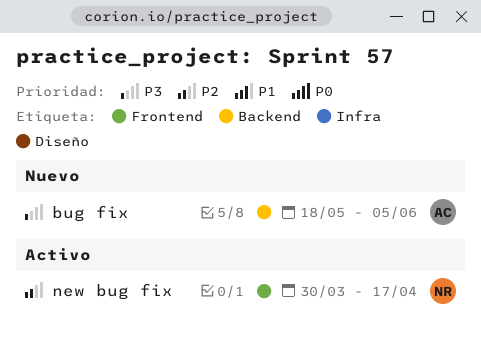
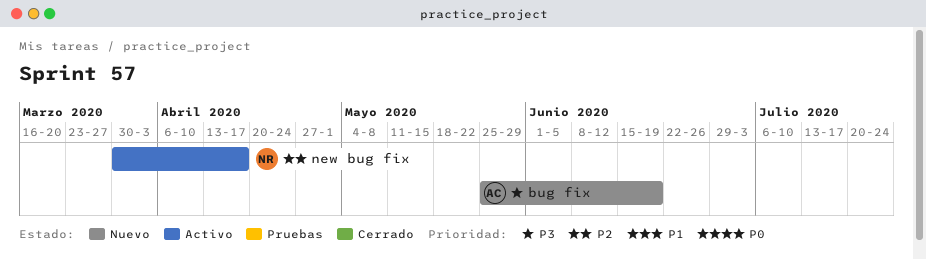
bug fix, start: May 18 -> May 25
bug fix, due: Jun 5 -> Jun 19

